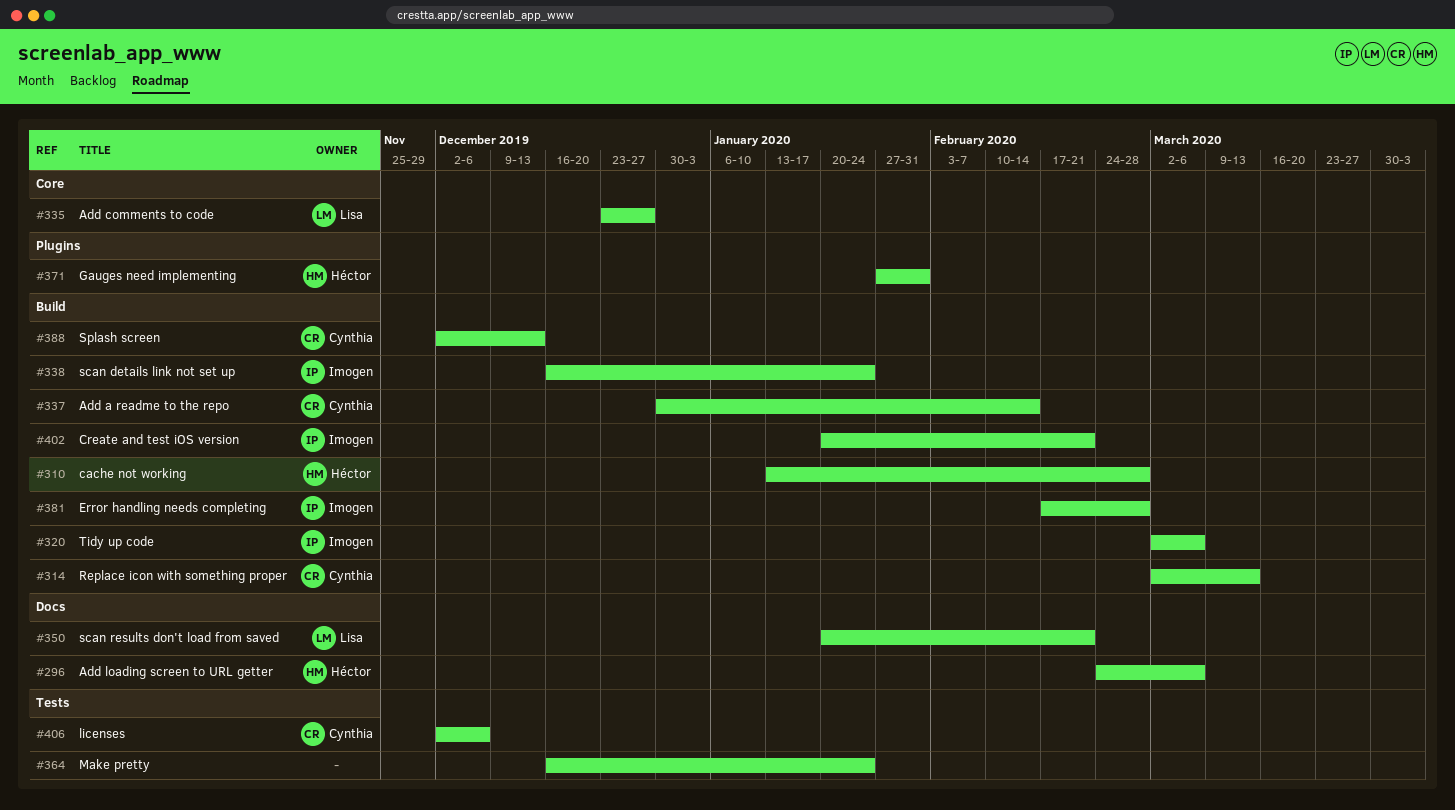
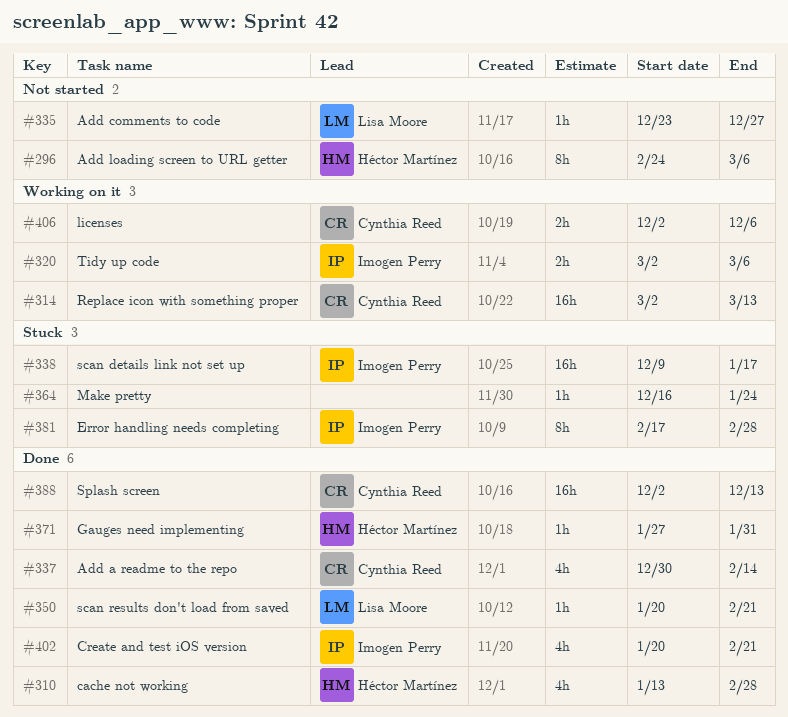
#338, start: Dec 16 -> Dec 9
#338, due: Jan 24 -> Jan 17

